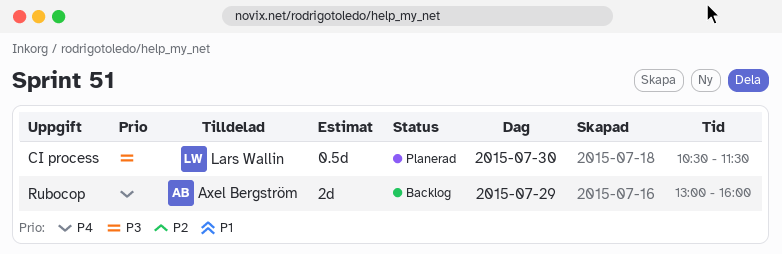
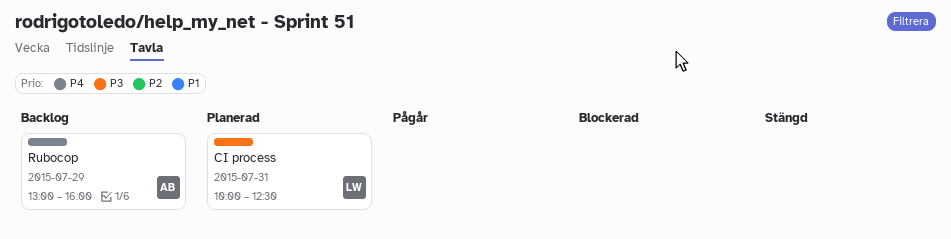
CI process, day: Jul 30 -> Jul 31
CI process, begins: 10:30 -> 10:00
CI process, ends: 11:30 -> 12:30

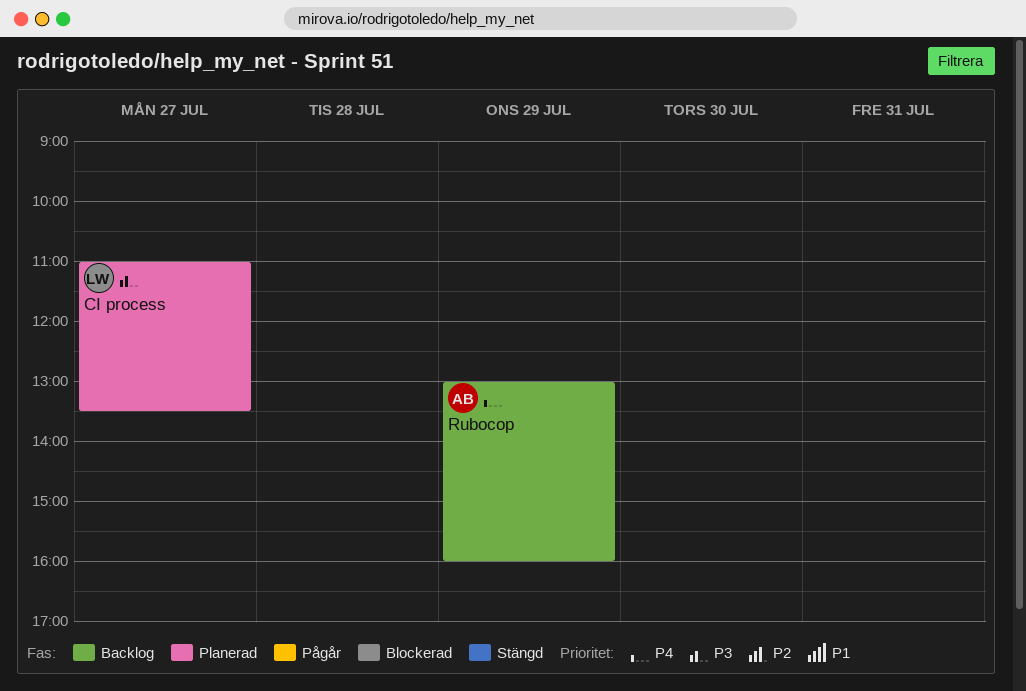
CI process, day: Jul 31 -> Jul 27
CI process, begins: 10:00 -> 11:00
CI process, ends: 12:30 -> 13:30

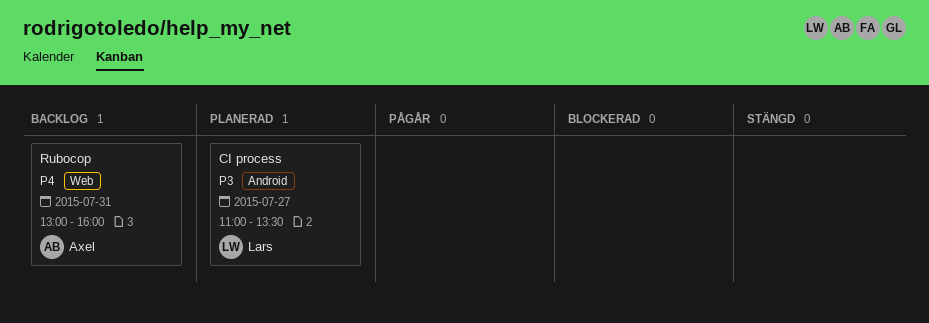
Rubocop, day: Jul 29 -> Jul 31

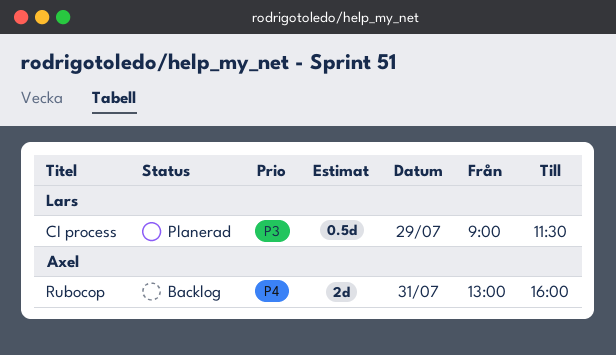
CI process, day: Jul 27 -> Jul 29
CI process, begins: 11:00 -> 09:00
CI process, ends: 13:30 -> 11:30

